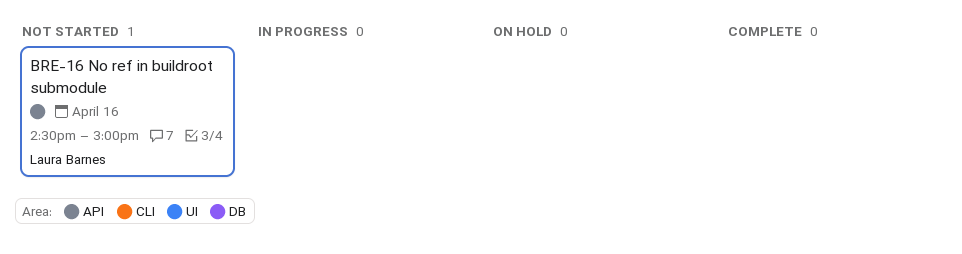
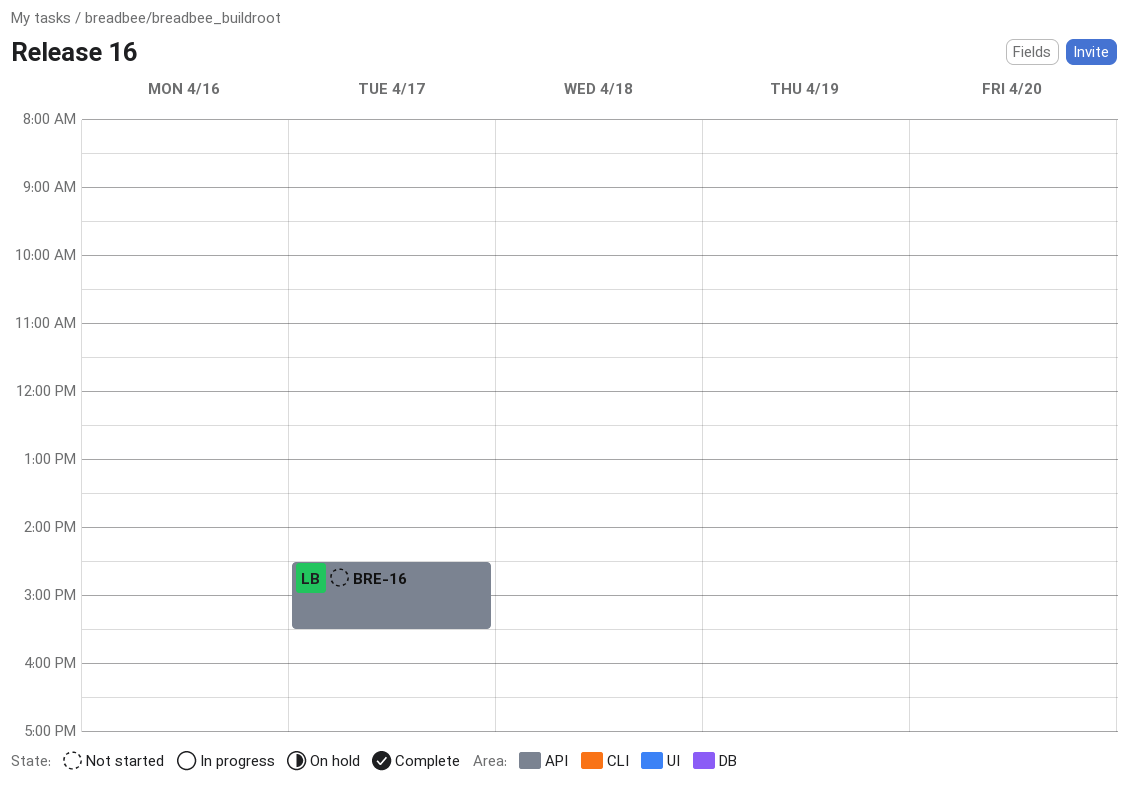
BRE-16, day: Apr 16 -> Apr 17
BRE-16, ends: 15:00 -> 15:30

